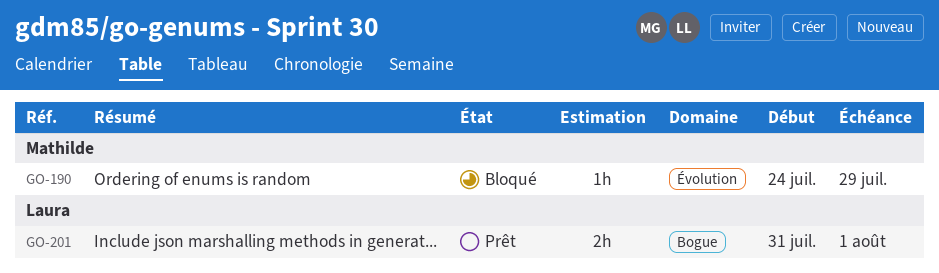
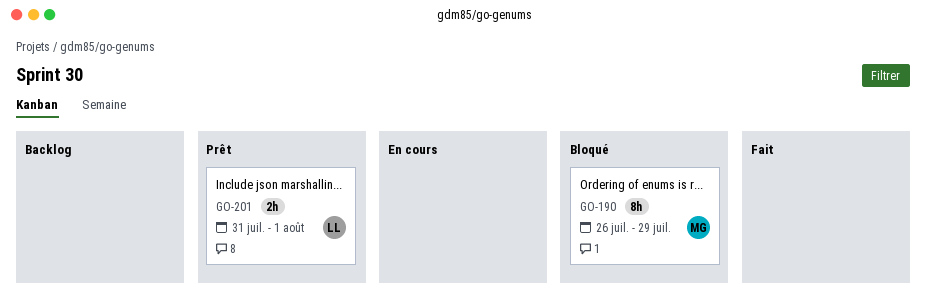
GO-190, estimate: 1h -> 8h
GO-190, start: Jul 24 -> Jul 26

